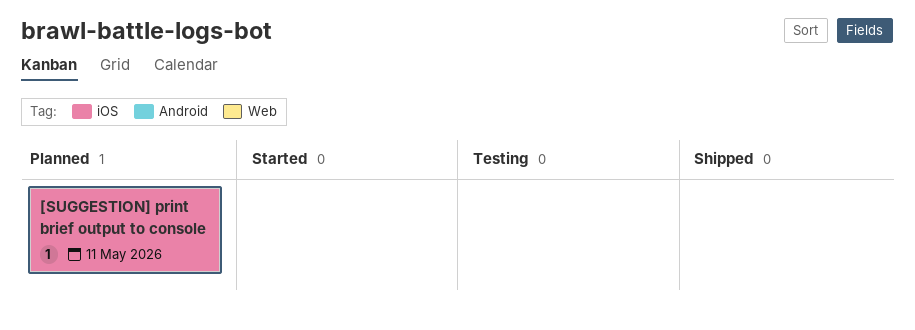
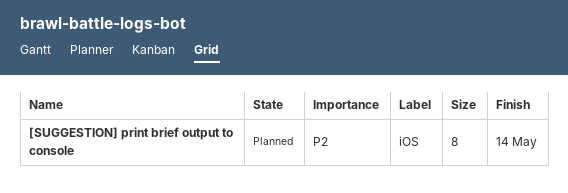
[SUGGESTION] print brief output to console, estimate: 1 -> 8
[SUGGESTION] print brief output to console, due: May 11 -> May 14

